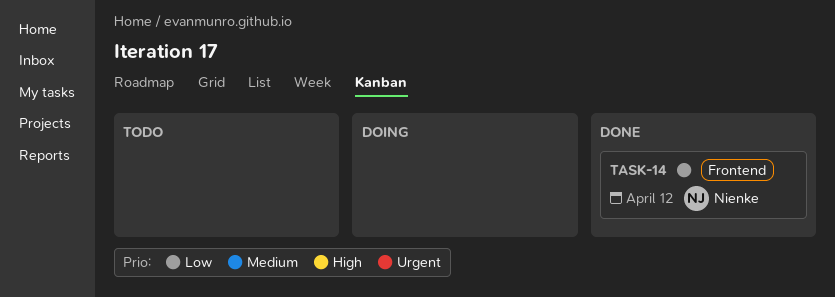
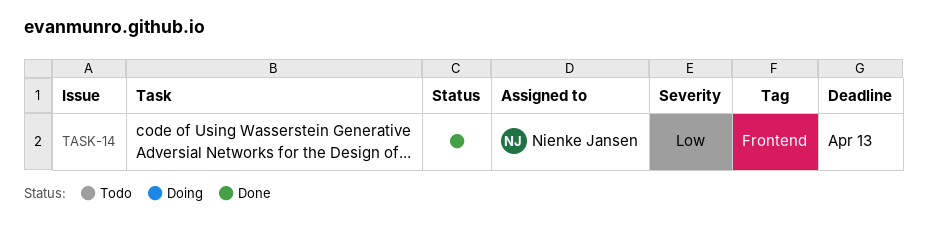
TASK-14, due: Apr 12 -> Apr 13

